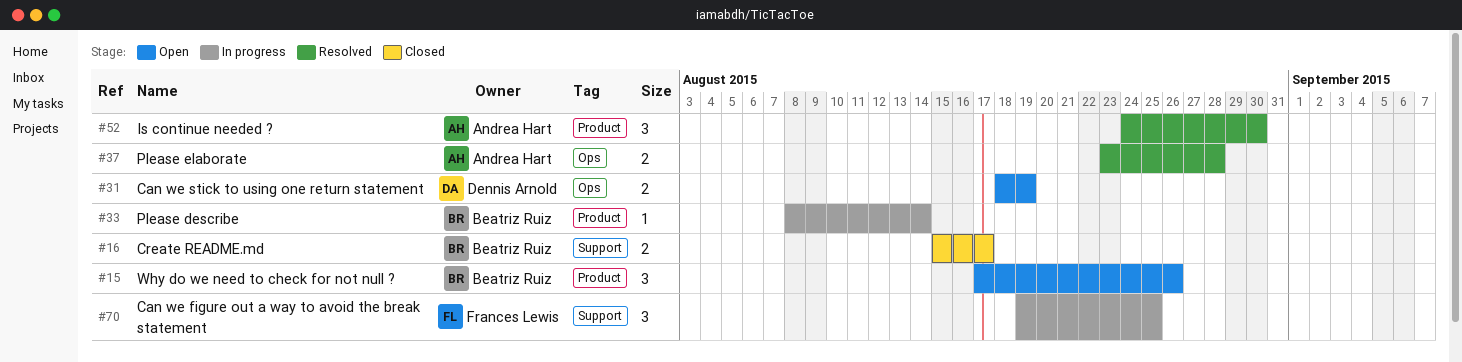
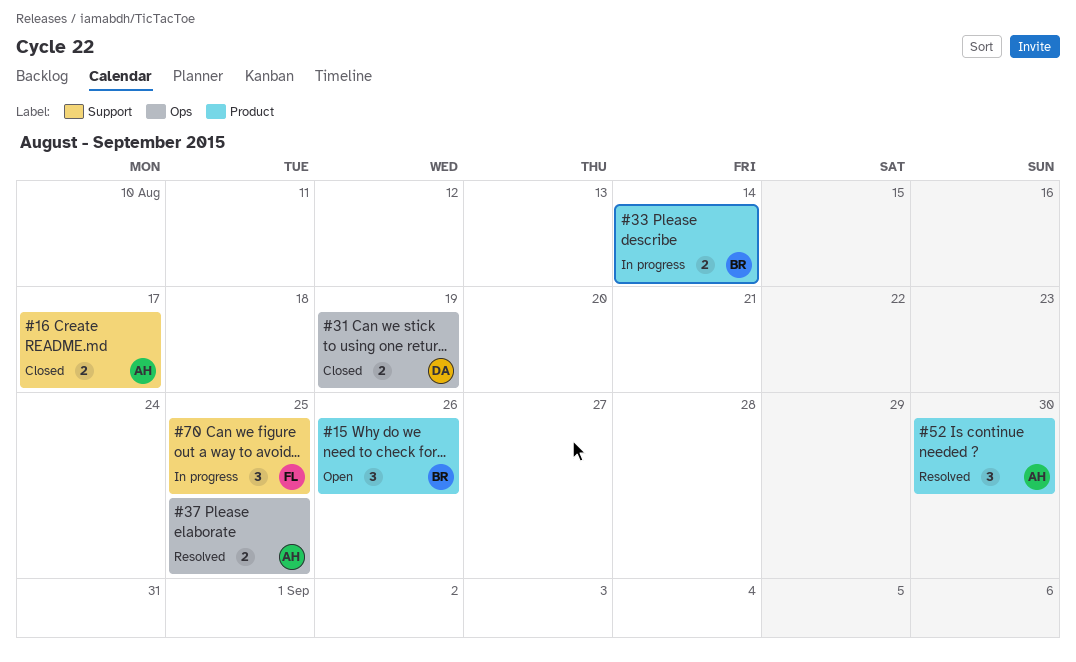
#16, owner: Beatriz Ruiz -> Andrea Hart
#31, status: Open -> Closed
#33, estimate: 1 -> 2
#37, due: Aug 28 -> Aug 25

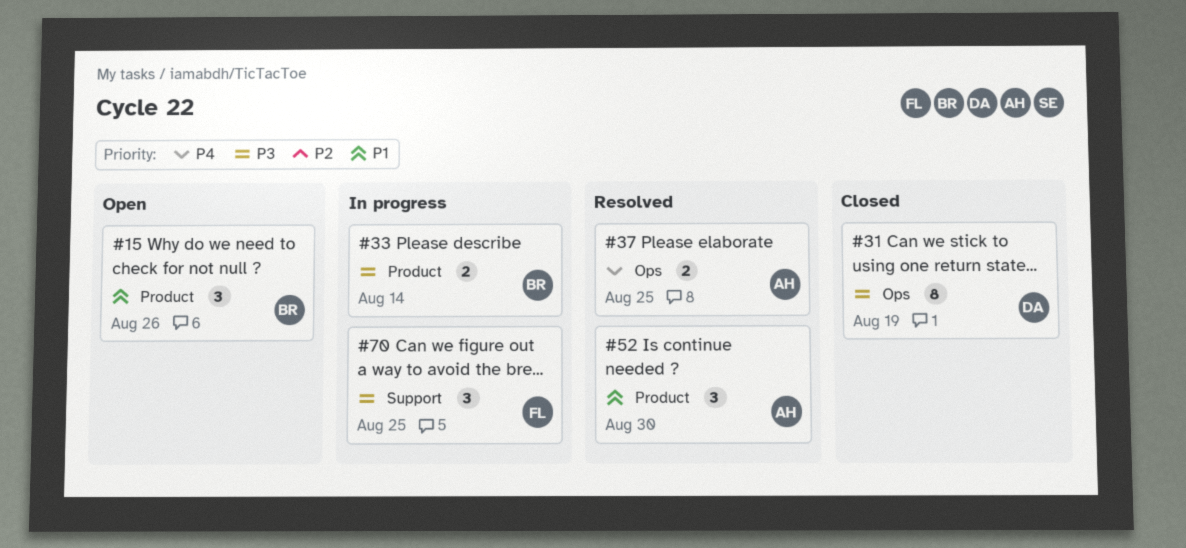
#16: present -> none
#31, estimate: 2 -> 8

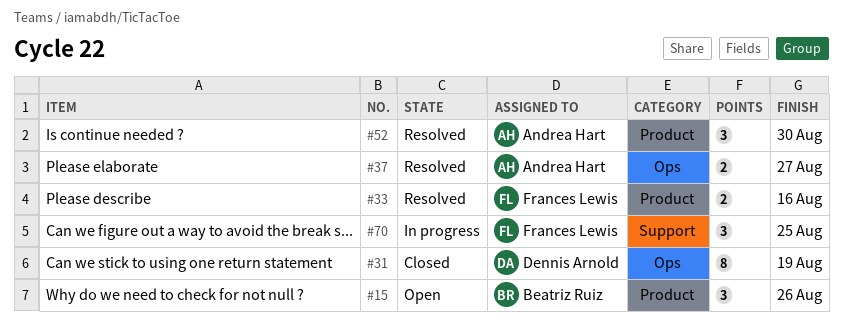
#33, status: In progress -> Resolved
#33, owner: Beatriz Ruiz -> Frances Lewis
#33, due: Aug 14 -> Aug 16
#37, due: Aug 25 -> Aug 27

